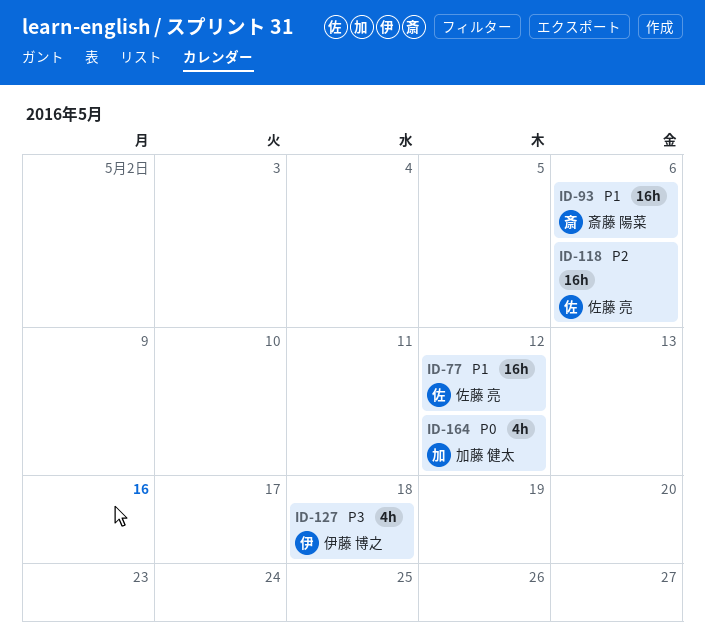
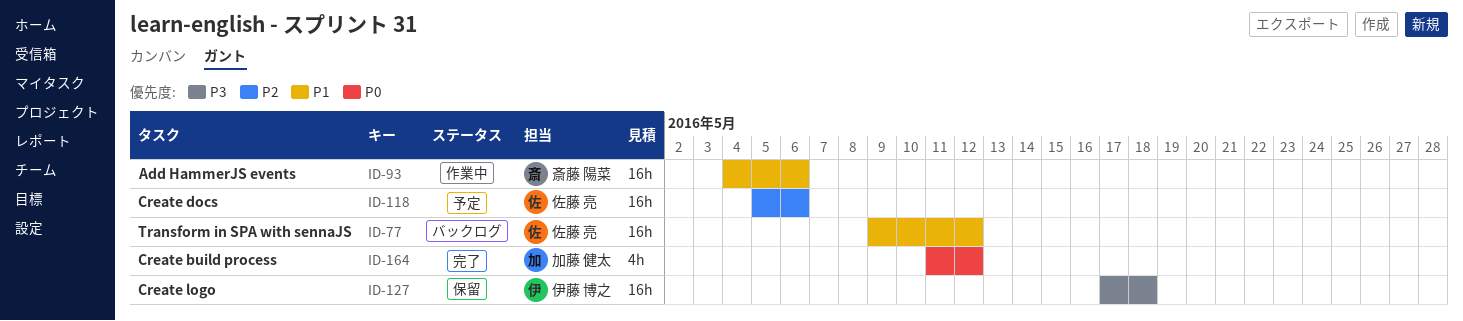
ID-127, estimate: 4h -> 16h

